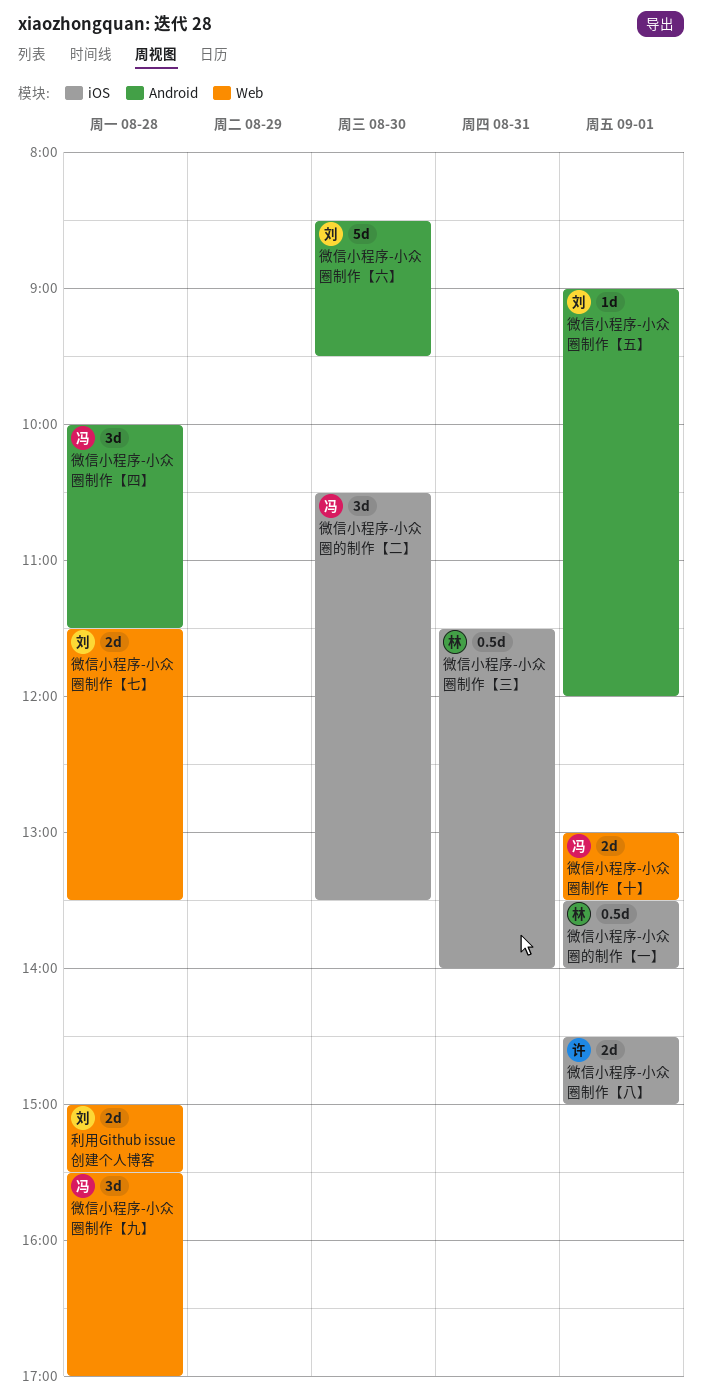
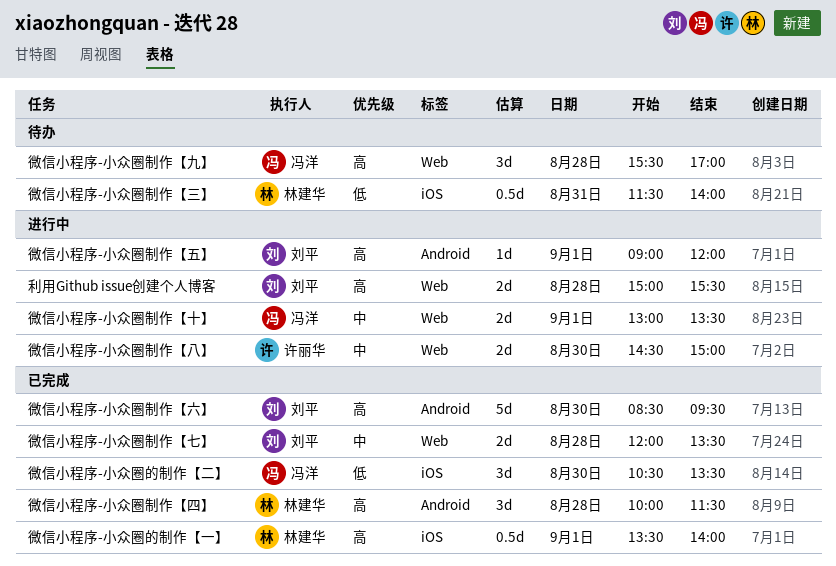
微信小程序-小众圈制作【七】, begins: 11:30 -> 12:00
微信小程序-小众圈制作【八】, label: iOS -> Web
微信小程序-小众圈制作【八】, day: Sep 1 -> Aug 30
微信小程序-小众圈制作【四】, owner: 冯洋 -> 林建华

